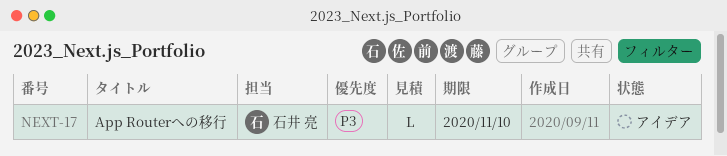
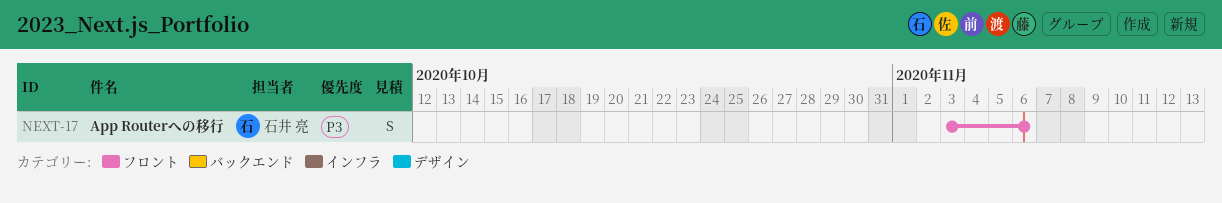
NEXT-17, estimate: L -> S
NEXT-17, due: Nov 10 -> Nov 6

